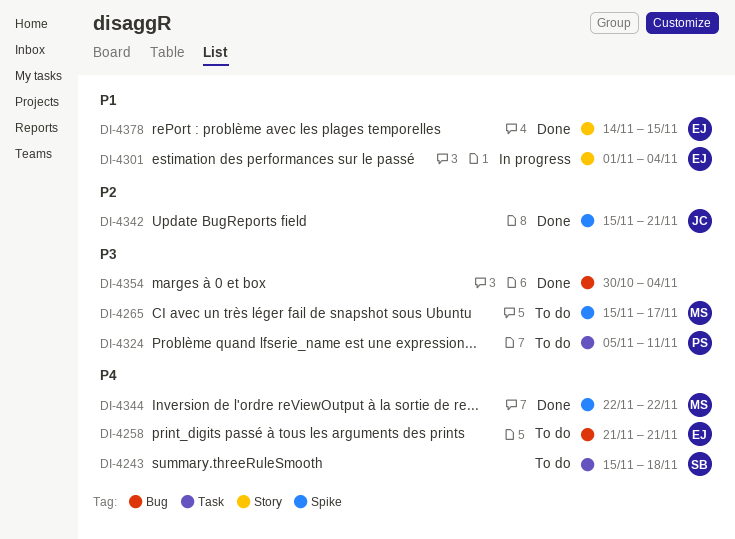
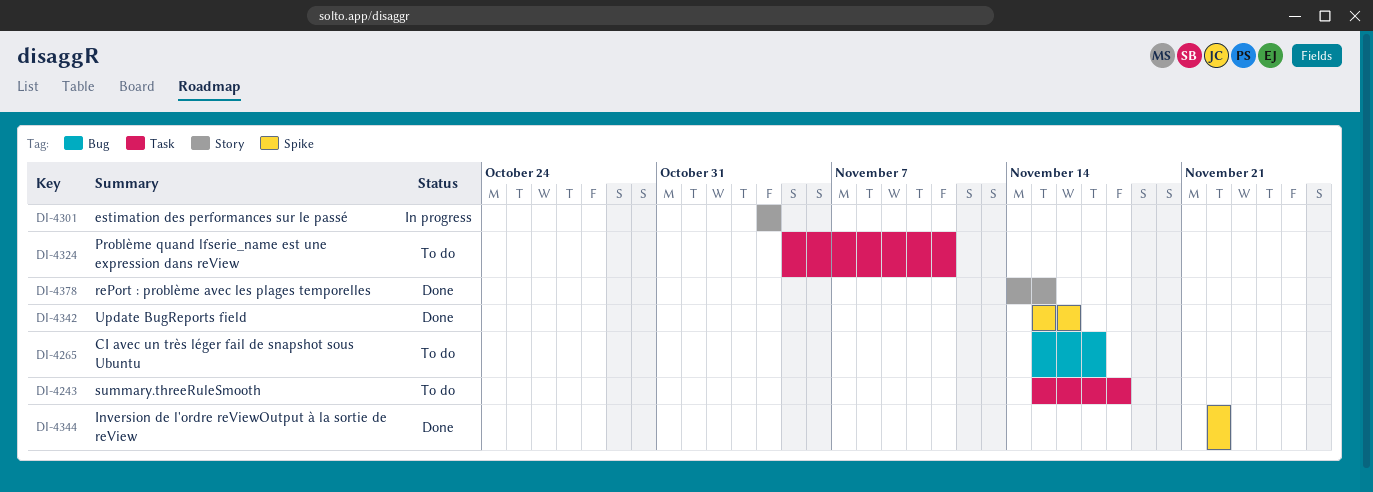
DI-4258: present -> none
DI-4265, label: Spike -> Bug
DI-4301, start: Nov 1 -> Nov 4
DI-4342, due: Nov 21 -> Nov 16
DI-4354: present -> none

